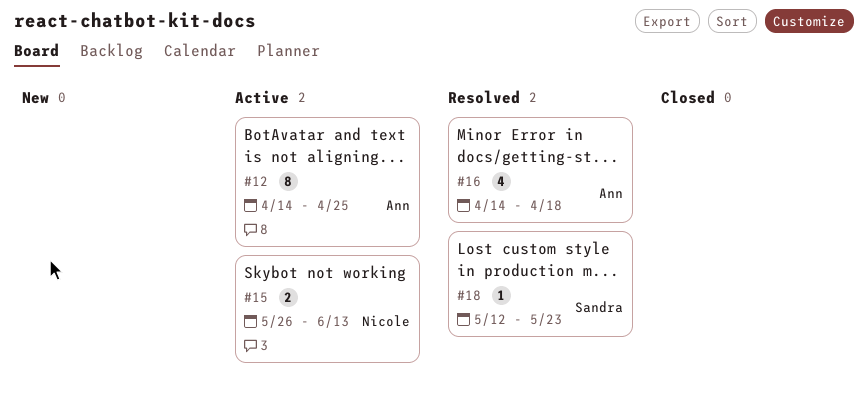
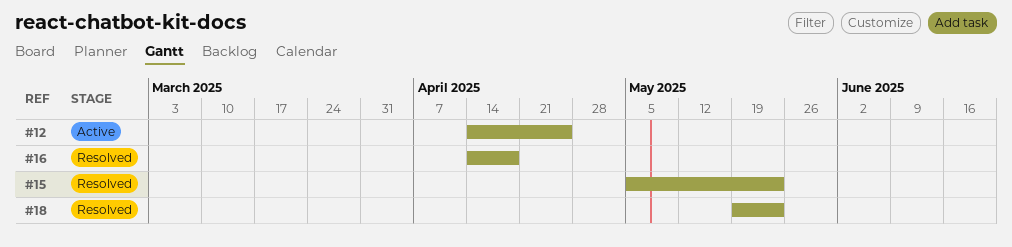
#15, status: Active -> Resolved
#15, start: May 26 -> May 5
#15, due: Jun 13 -> May 23
#18, start: May 12 -> May 19

